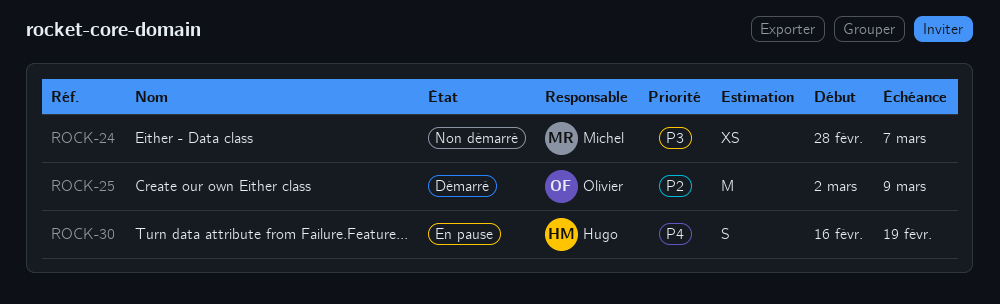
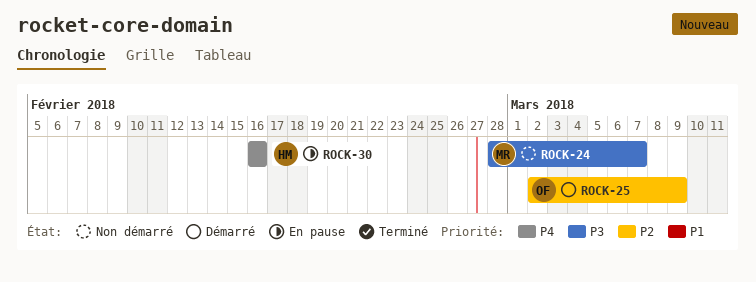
ROCK-30, due: Feb 19 -> Feb 16

